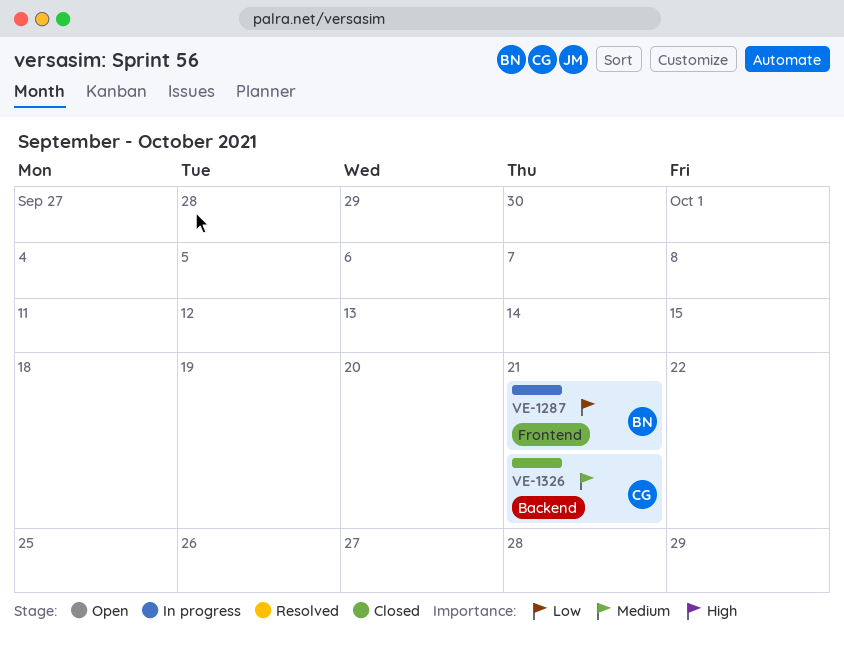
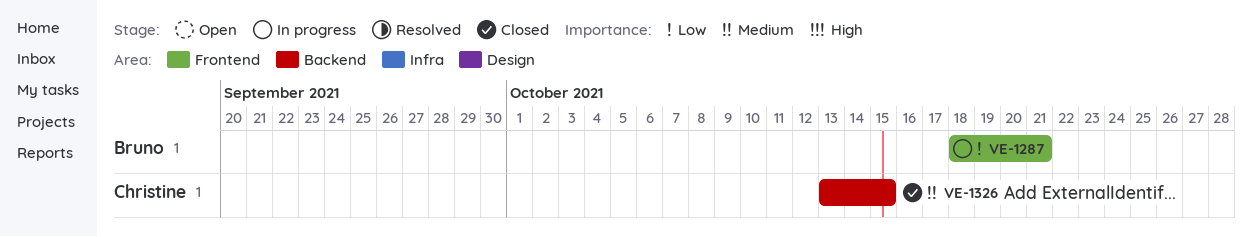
VE-1326, due: Oct 21 -> Oct 15

